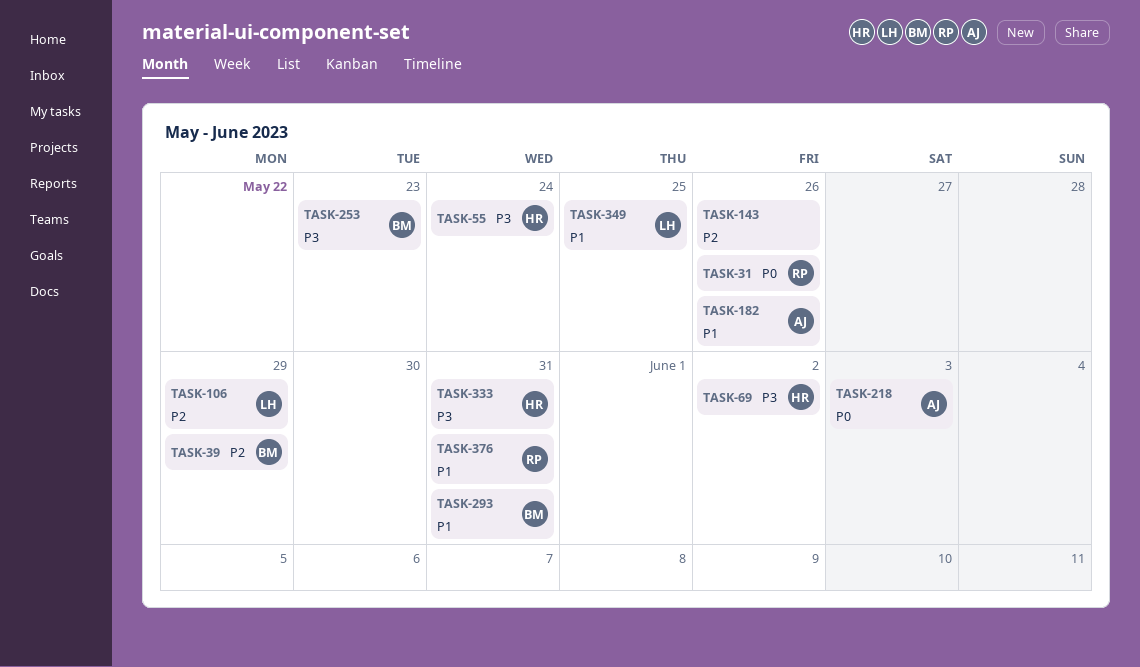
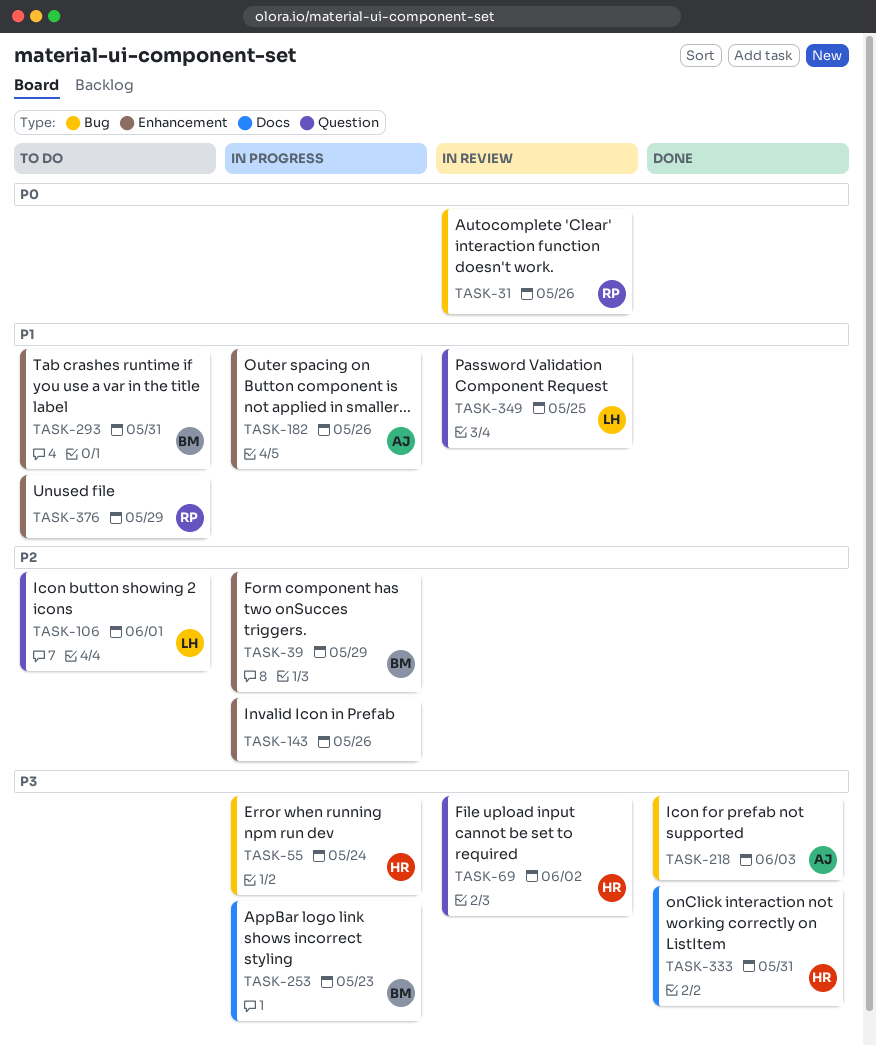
TASK-106, due: May 29 -> Jun 1
TASK-218, priority: P0 -> P3
TASK-376, due: May 31 -> May 29

